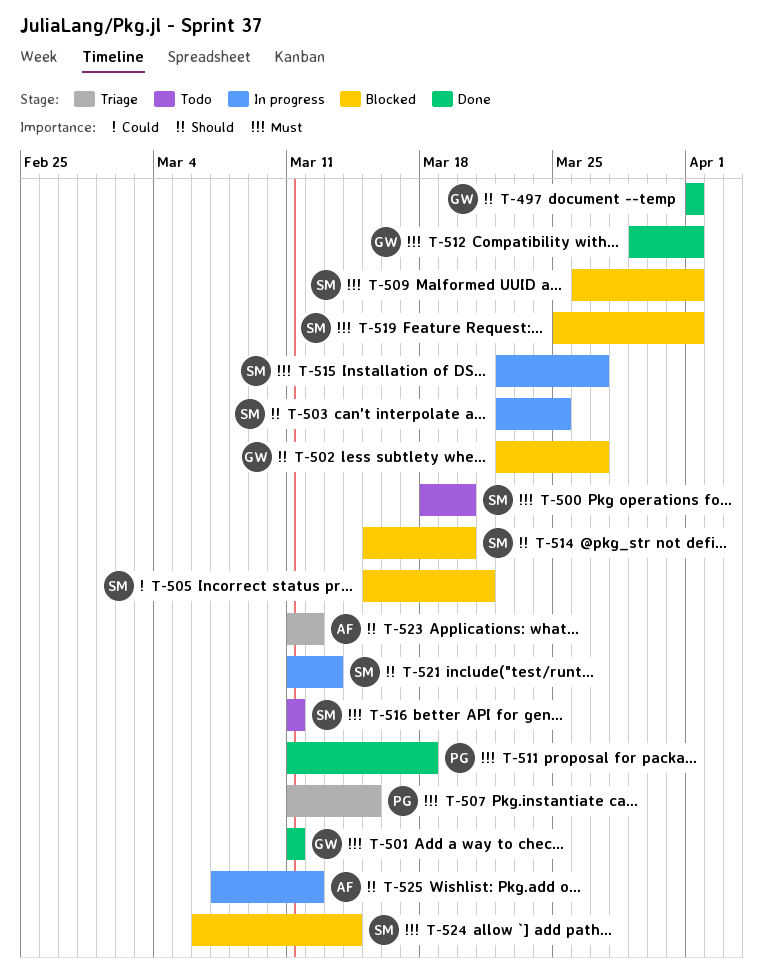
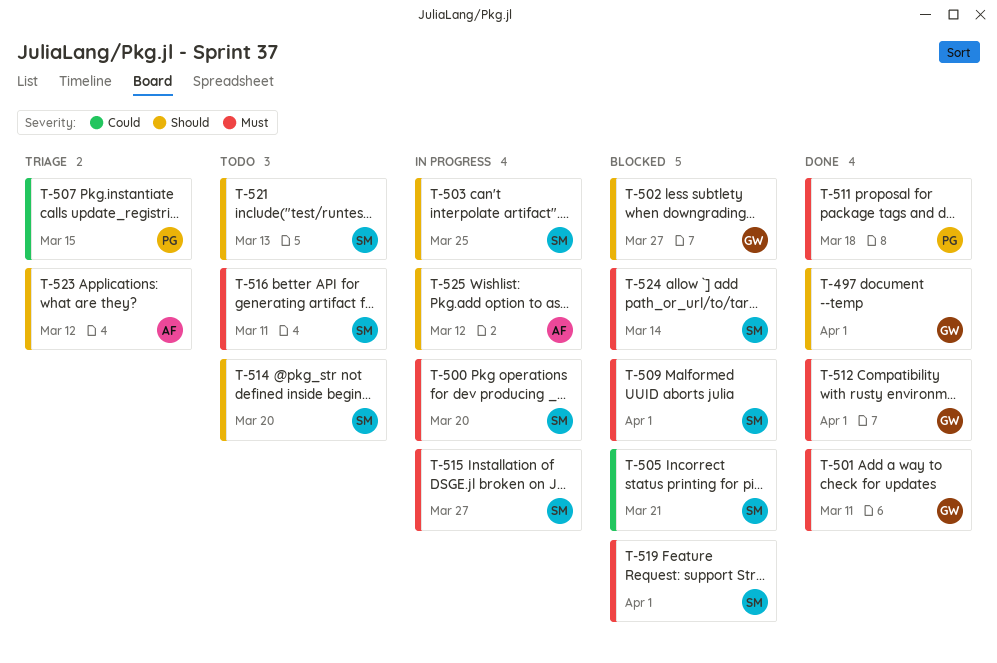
T-500, status: Todo -> In progress
T-507, priority: Must -> Could
T-514, status: Blocked -> Todo
T-521, status: In progress -> Todo

